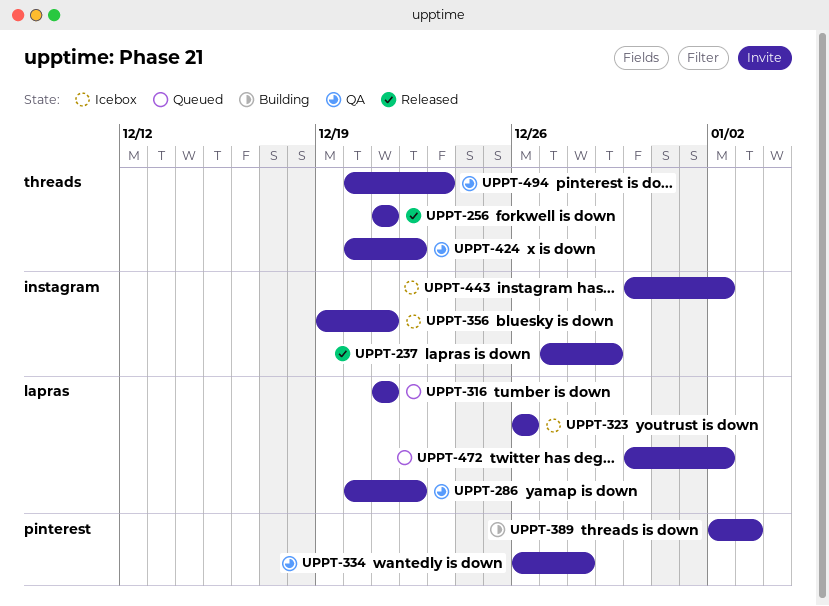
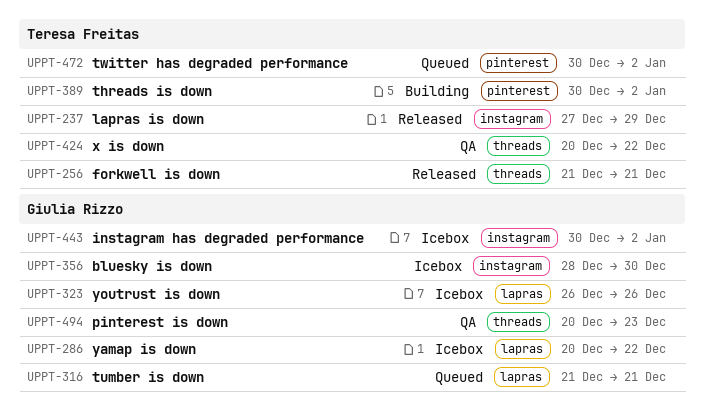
UPPT-286, status: QA -> Icebox
UPPT-334: present -> none
UPPT-356, start: Dec 19 -> Dec 28
UPPT-356, due: Dec 21 -> Dec 30
UPPT-389, start: Jan 2 -> Dec 30
UPPT-389, due: Jan 3 -> Jan 2
UPPT-472, label: lapras -> pinterest

